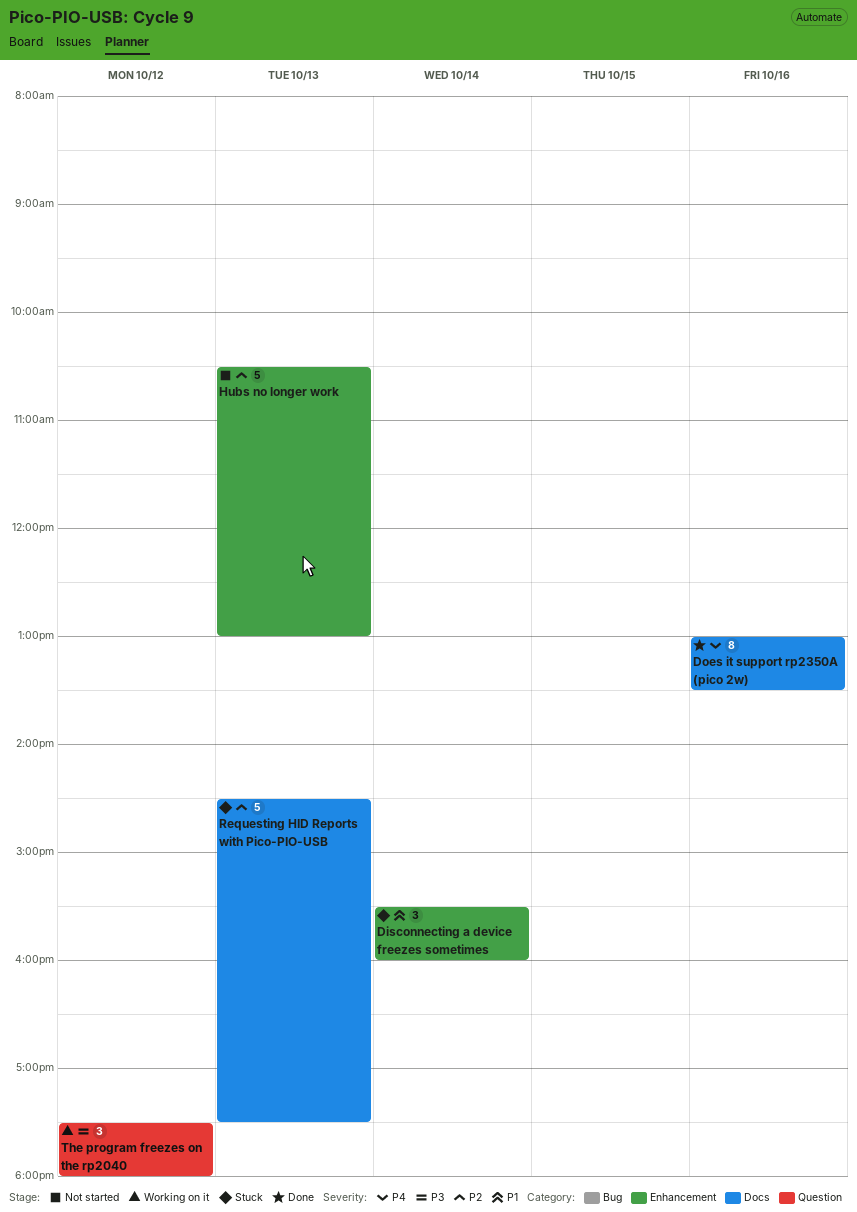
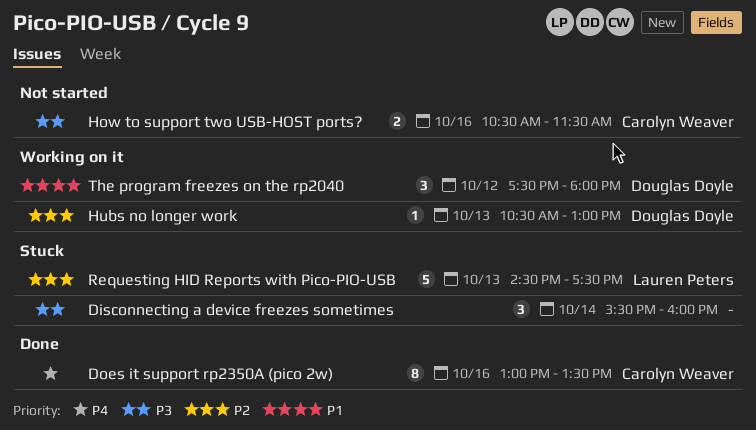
Disconnecting a device freezes sometimes, priority: P1 -> P3
How to support two USB-HOST ports?: none -> present
Hubs no longer work, status: Not started -> Working on it
Hubs no longer work, estimate: 5 -> 1
The program freezes on the rp2040, priority: P3 -> P1

